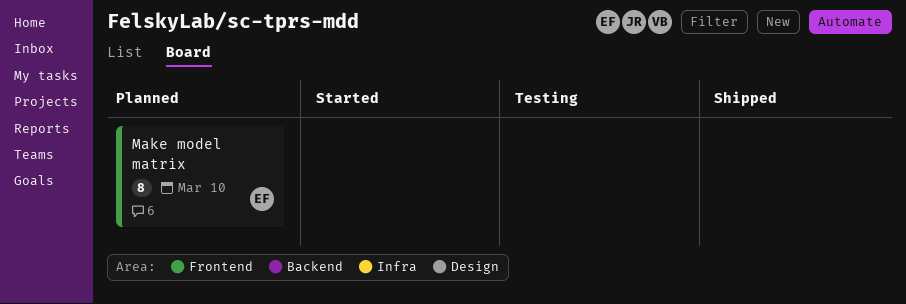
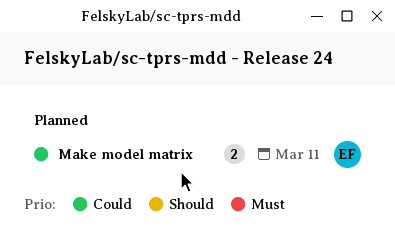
Make model matrix, estimate: 8 -> 2
Make model matrix, due: Mar 10 -> Mar 11

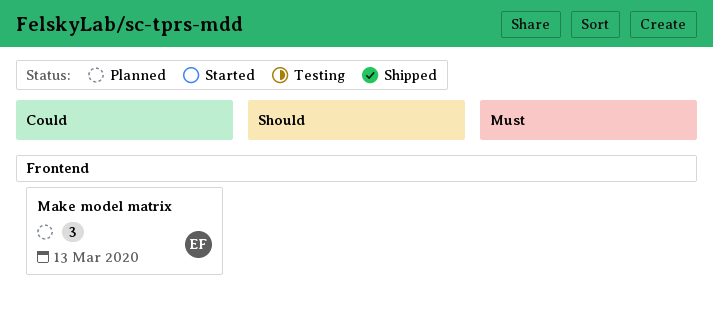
Make model matrix, estimate: 2 -> 3
Make model matrix, due: Mar 11 -> Mar 13

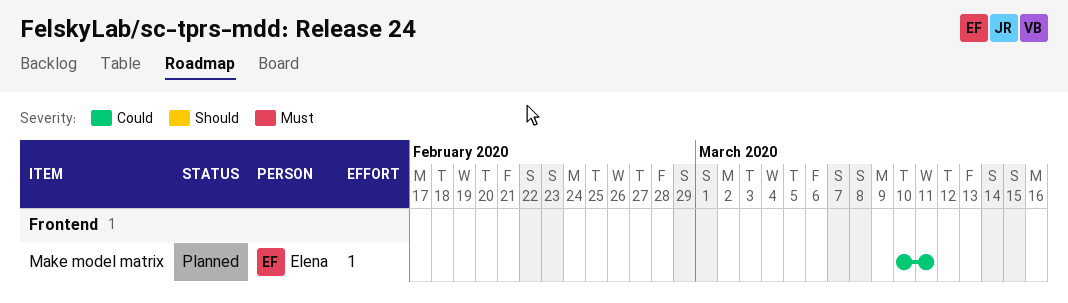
Make model matrix, estimate: 3 -> 1
Make model matrix, due: Mar 13 -> Mar 11

